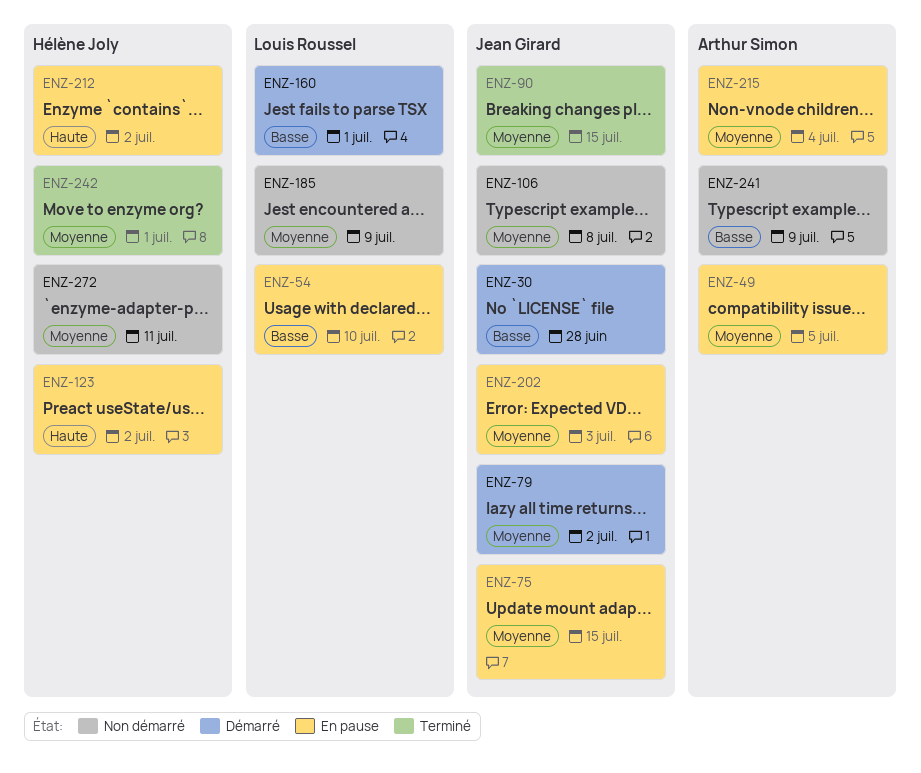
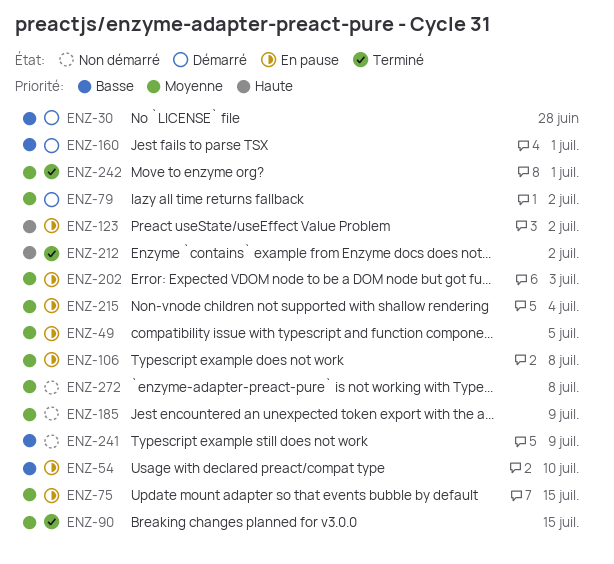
ENZ-106, status: Non démarré -> En pause
ENZ-212, status: En pause -> Terminé
ENZ-272, due: Jul 11 -> Jul 8

